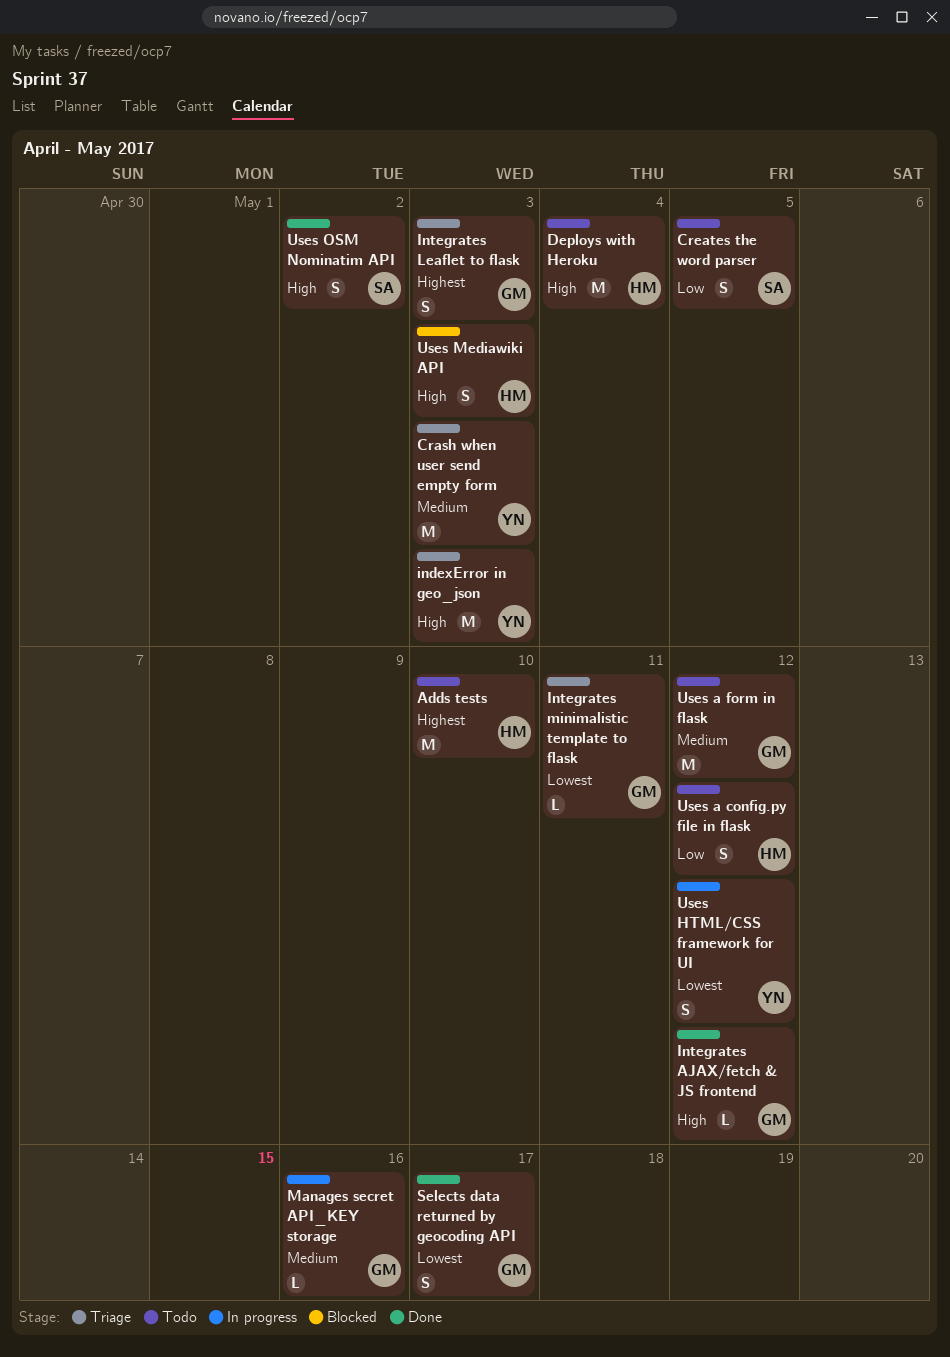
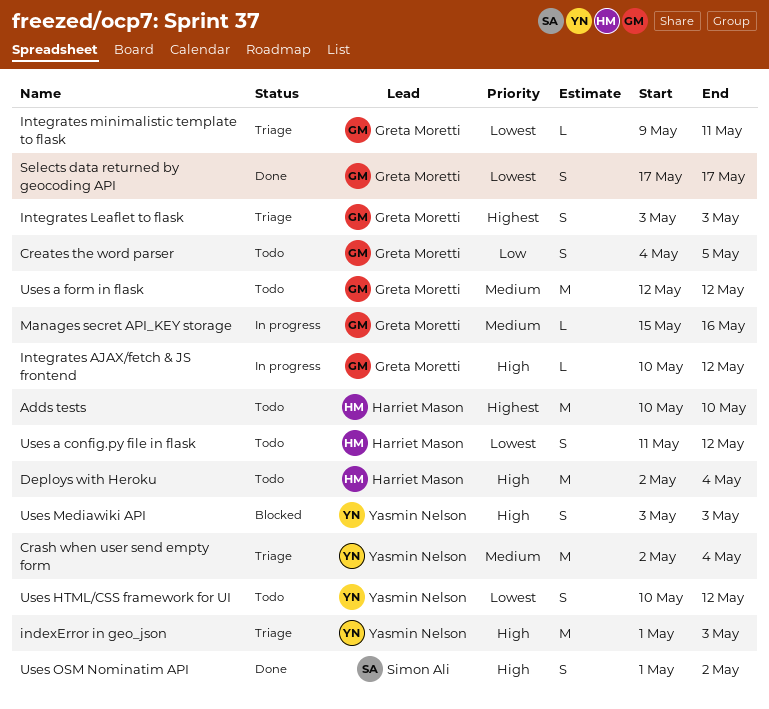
Crash when user send empty form, due: May 3 -> May 4
Creates the word parser, owner: Simon Ali -> Greta Moretti
Integrates AJAX/fetch & JS frontend, status: Done -> In progress
Uses a config.py file in flask, priority: Low -> Lowest
Uses HTML/CSS framework for UI, status: In progress -> Todo
Uses Mediawiki API, owner: Harriet Mason -> Yasmin Nelson

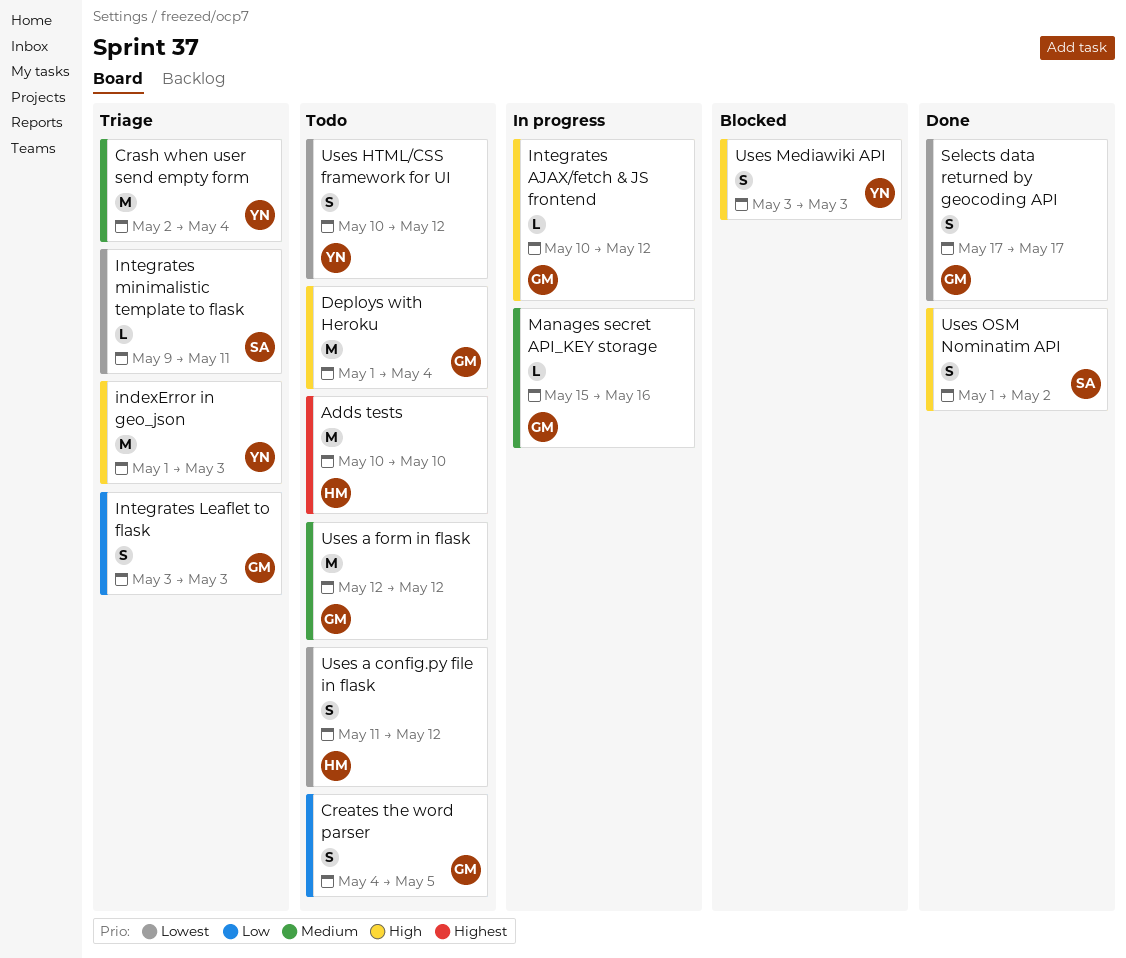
Deploys with Heroku, owner: Harriet Mason -> Greta Moretti
Deploys with Heroku, start: May 2 -> May 1
Integrates Leaflet to flask, priority: Highest -> Low
Integrates minimalistic template to flask, owner: Greta Moretti -> Simon Ali

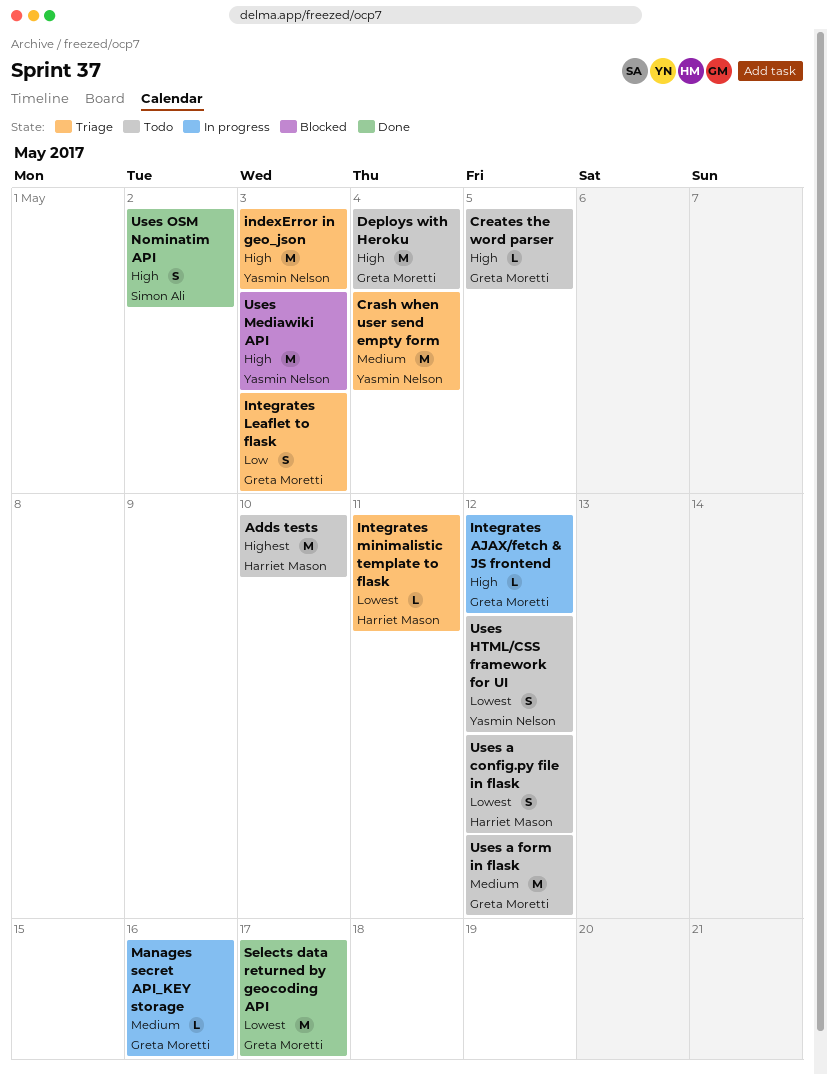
Creates the word parser, priority: Low -> High
Creates the word parser, estimate: S -> L
Integrates minimalistic template to flask, owner: Simon Ali -> Harriet Mason
Selects data returned by geocoding API, estimate: S -> M
Uses Mediawiki API, estimate: S -> M

